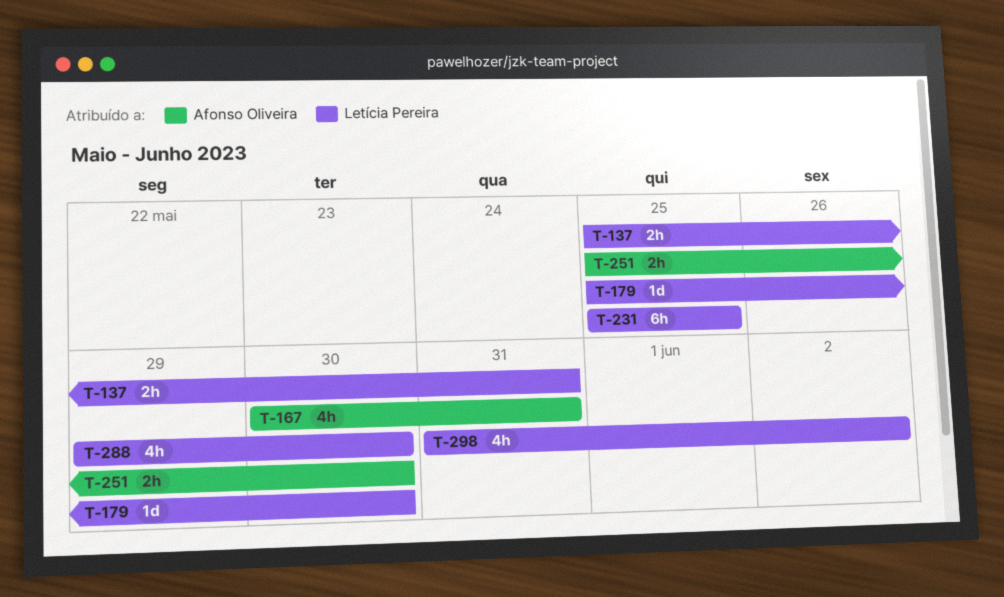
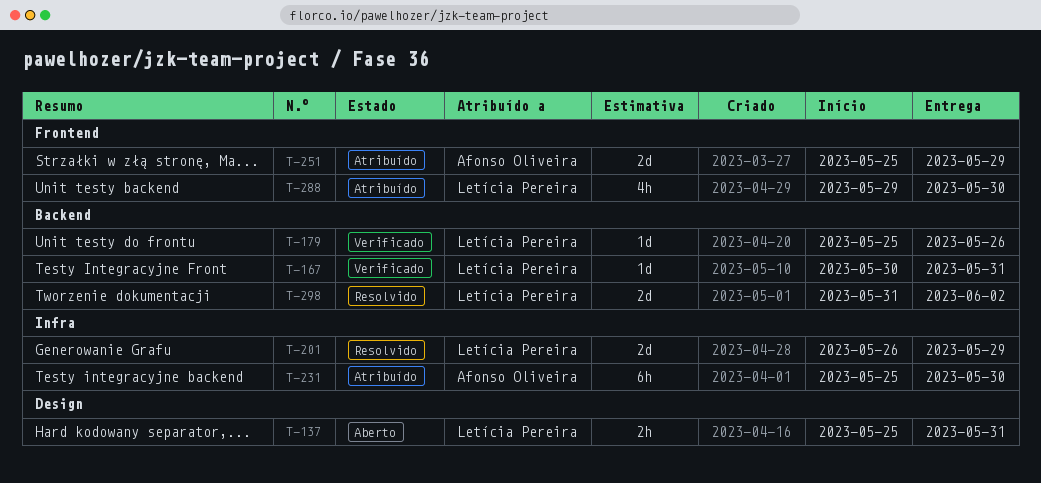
T-167, owner: Afonso Oliveira -> Letícia Pereira
T-167, estimate: 4h -> 1d
T-179, due: May 30 -> May 26
T-201: none -> present
T-231, owner: Letícia Pereira -> Afonso Oliveira
T-231, due: May 25 -> May 30
T-251, estimate: 2h -> 2d
T-251, due: May 30 -> May 29
T-298, estimate: 4h -> 2d

